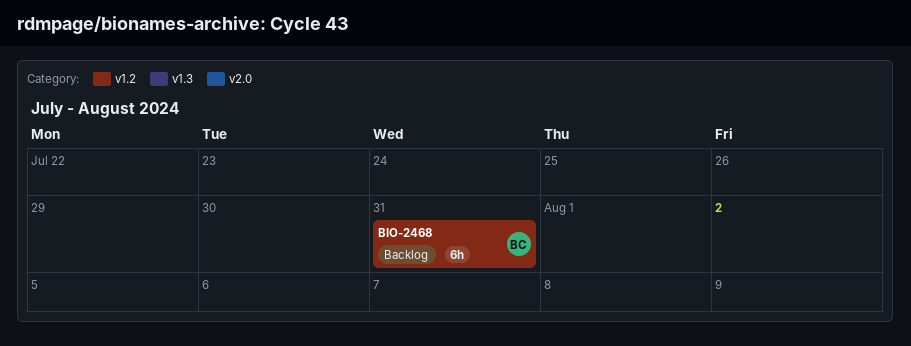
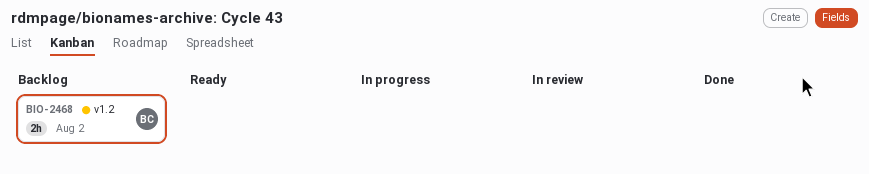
BIO-2468, estimate: 6h -> 2h
BIO-2468, due: Jul 31 -> Aug 2

